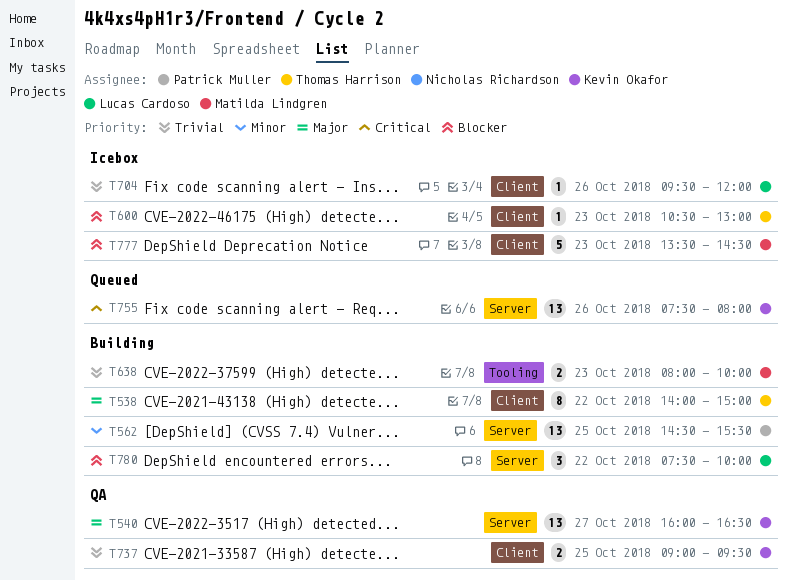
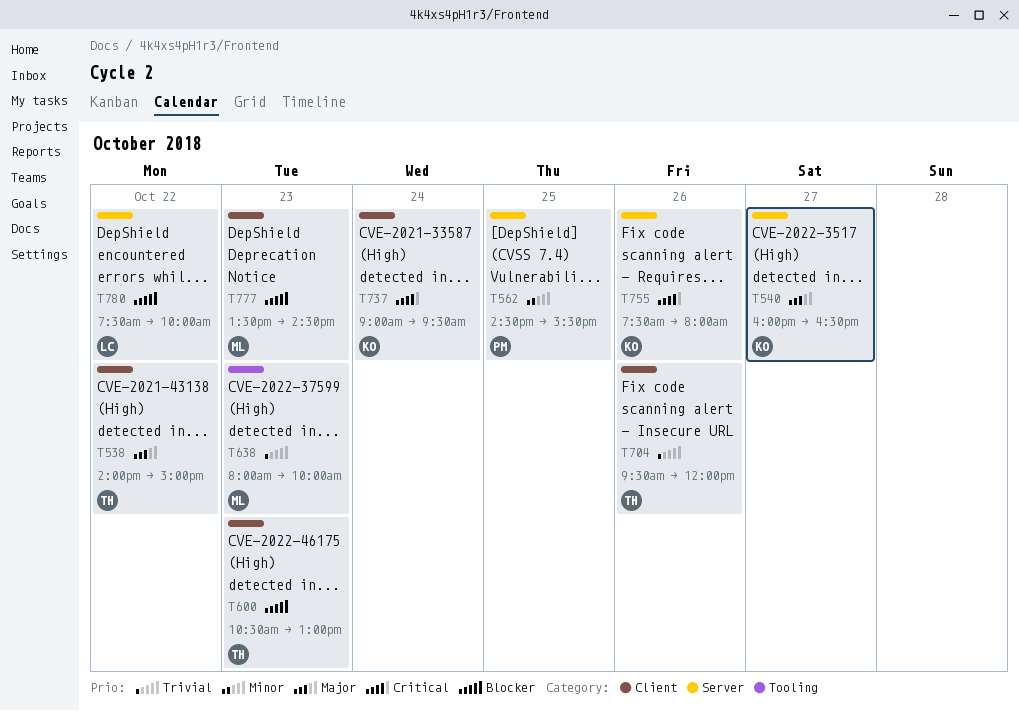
T704, owner: Lucas Cardoso -> Thomas Harrison
T737, priority: Trivial -> Critical
T737, day: Oct 25 -> Oct 24

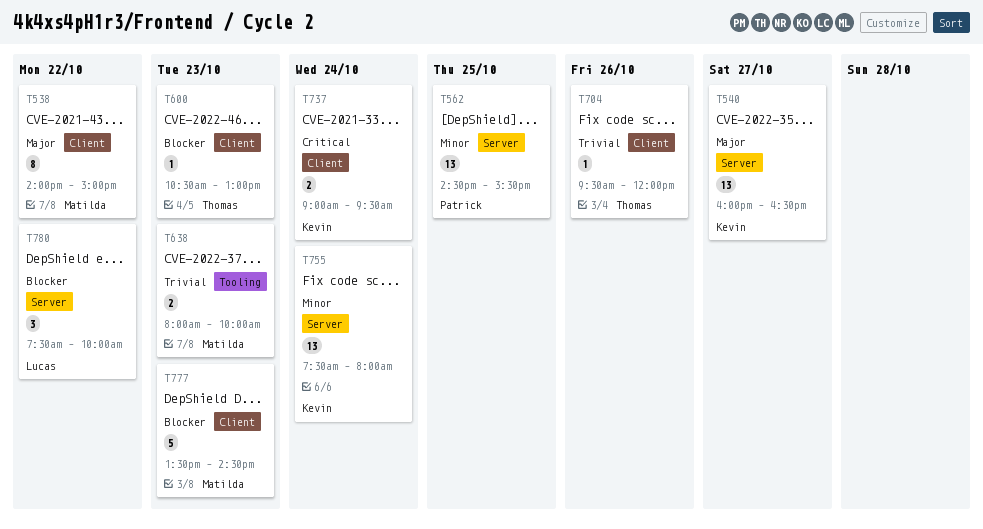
T538, owner: Thomas -> Matilda
T755, priority: Critical -> Minor
T755, day: Oct 26 -> Oct 24

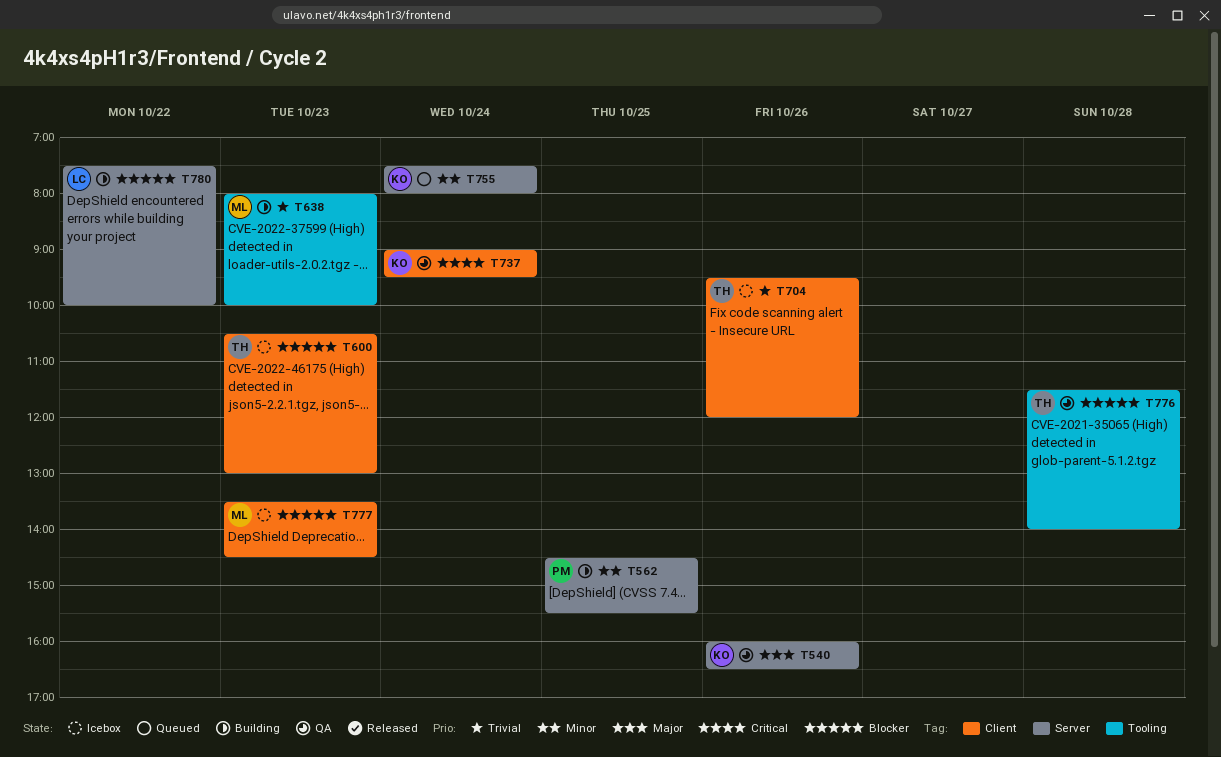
T538: present -> none
T540, day: Oct 27 -> Oct 26
T776: none -> present

